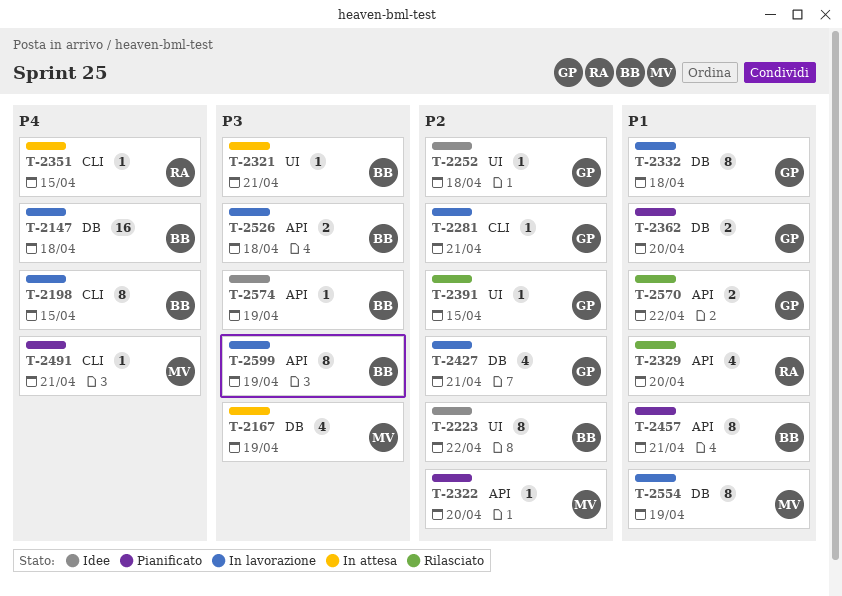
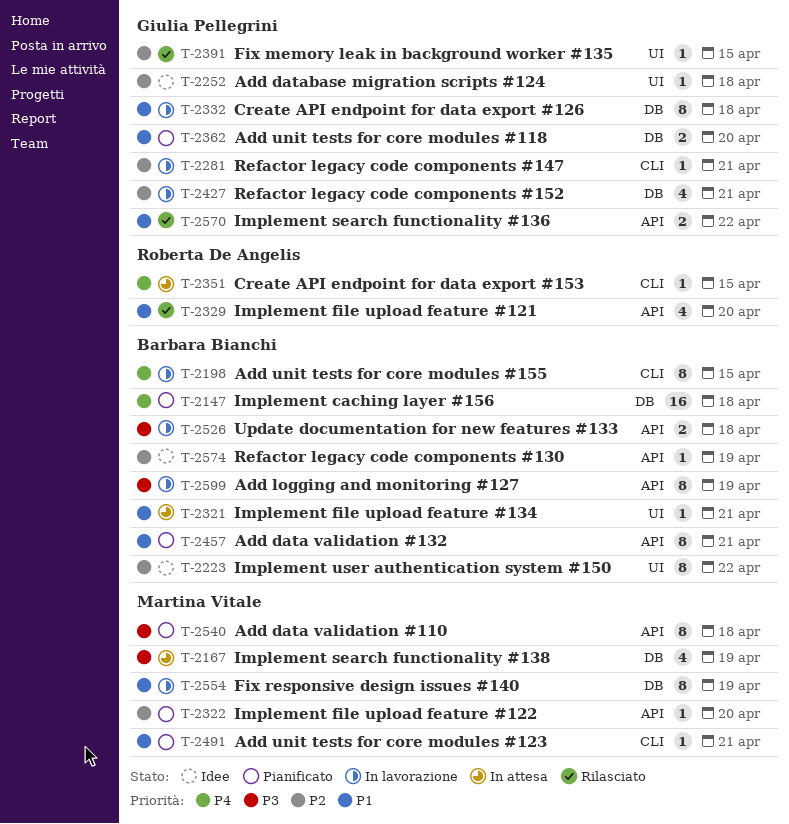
T-2147, status: In lavorazione -> Pianificato
T-2321, priority: P3 -> P1
T-2491, priority: P4 -> P1
T-2540: none -> present
T-2574, priority: P3 -> P2

